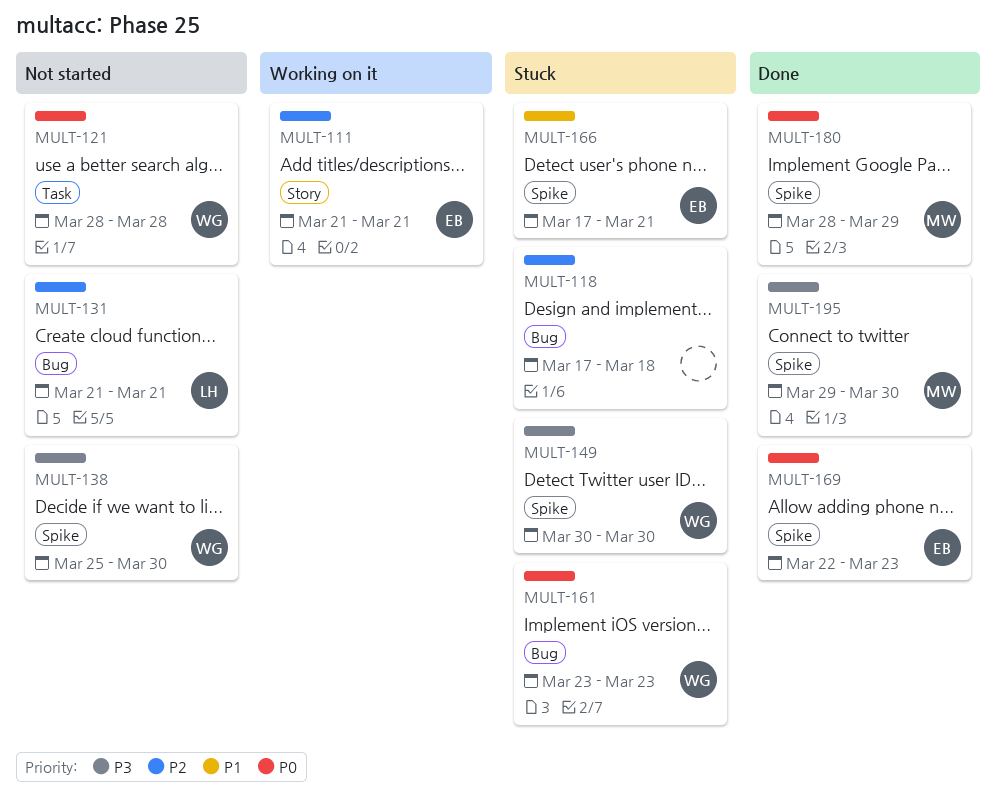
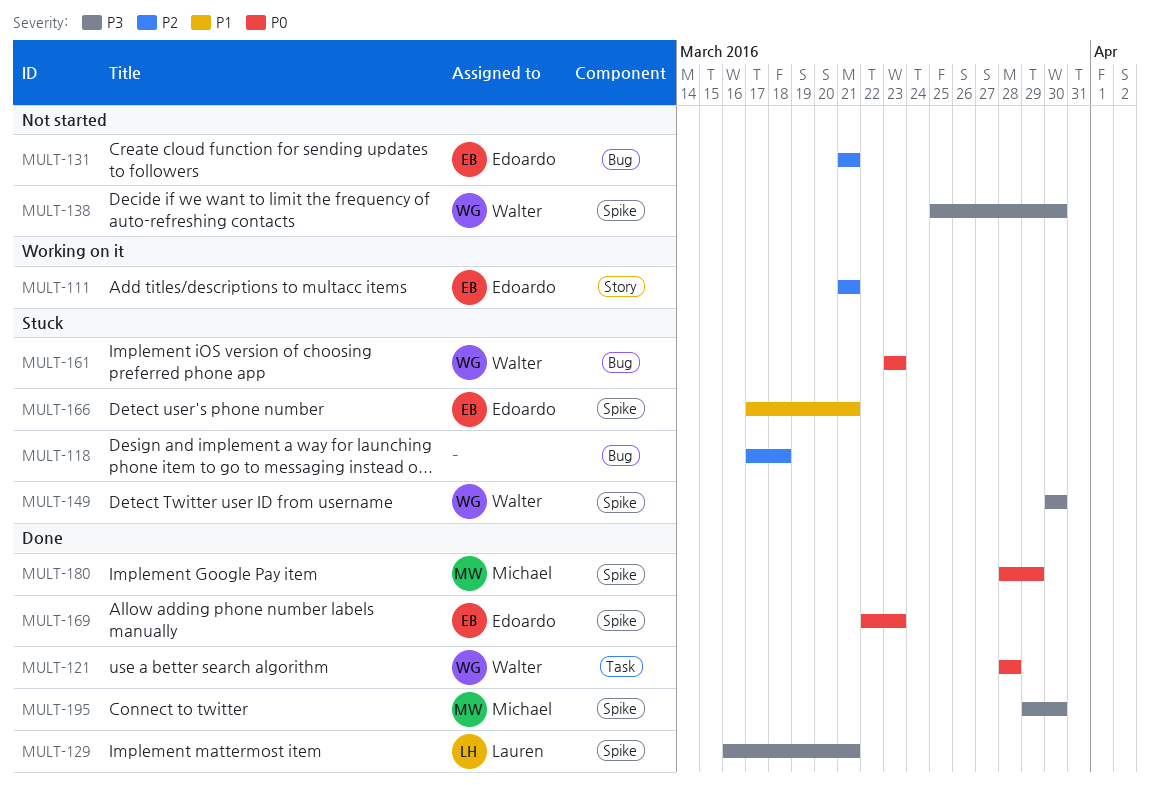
MULT-121, status: Not started -> Done
MULT-129: none -> present
MULT-131, owner: Lauren -> Edoardo

